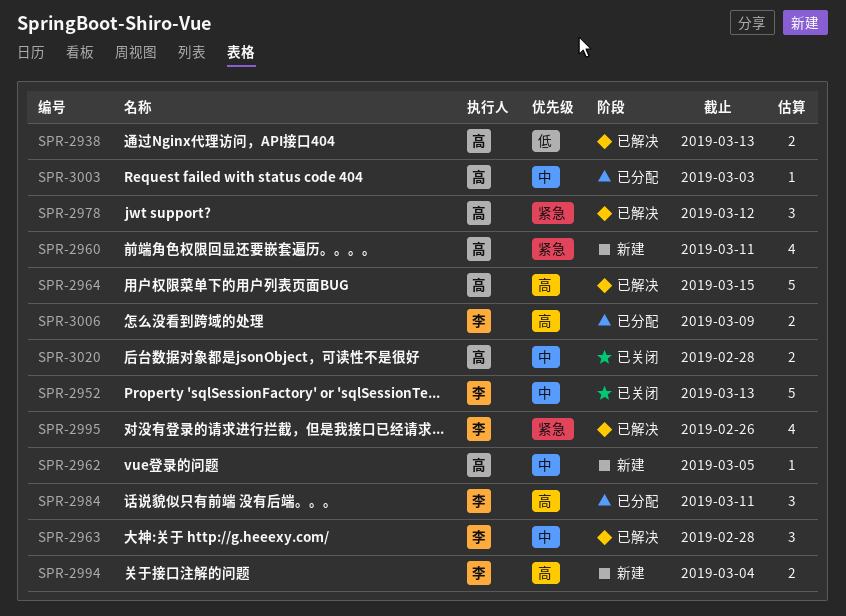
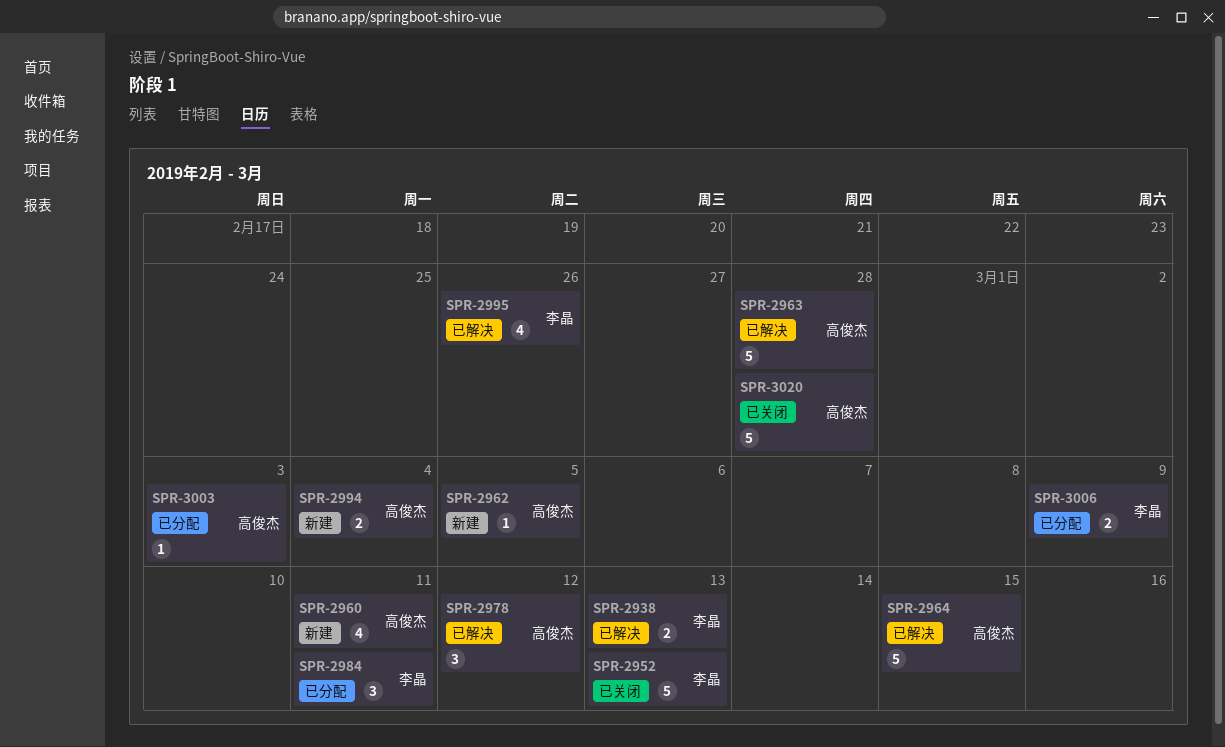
SPR-2938, owner: 高俊杰 -> 李晶
SPR-2963, owner: 李晶 -> 高俊杰
SPR-2963, estimate: 3 -> 5
SPR-2994, owner: 李晶 -> 高俊杰
SPR-3020, estimate: 2 -> 5

